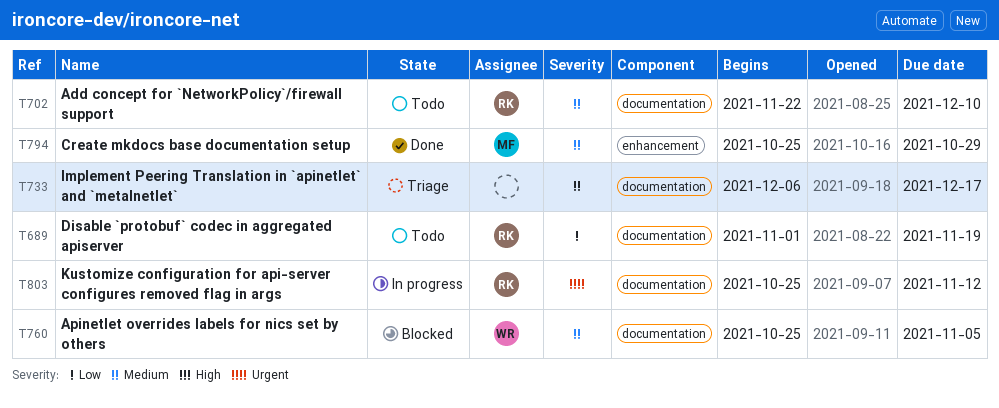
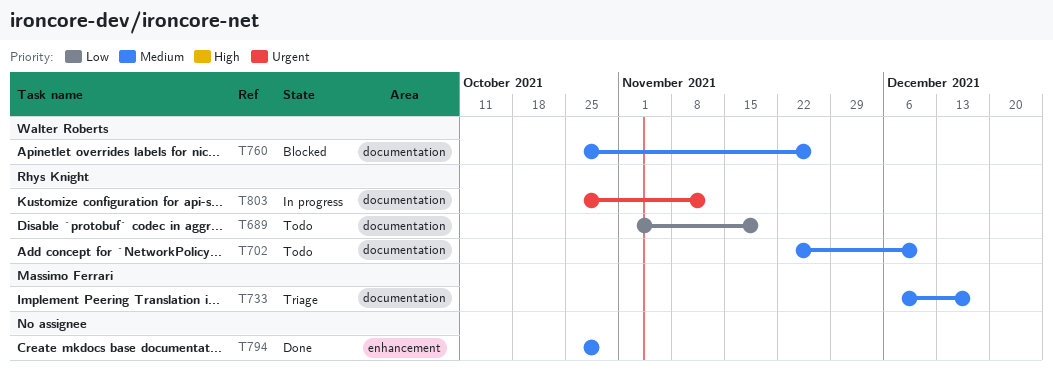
T733, owner: none -> Massimo Ferrari
T760, due: Nov 5 -> Nov 26
T794, owner: Massimo Ferrari -> none

